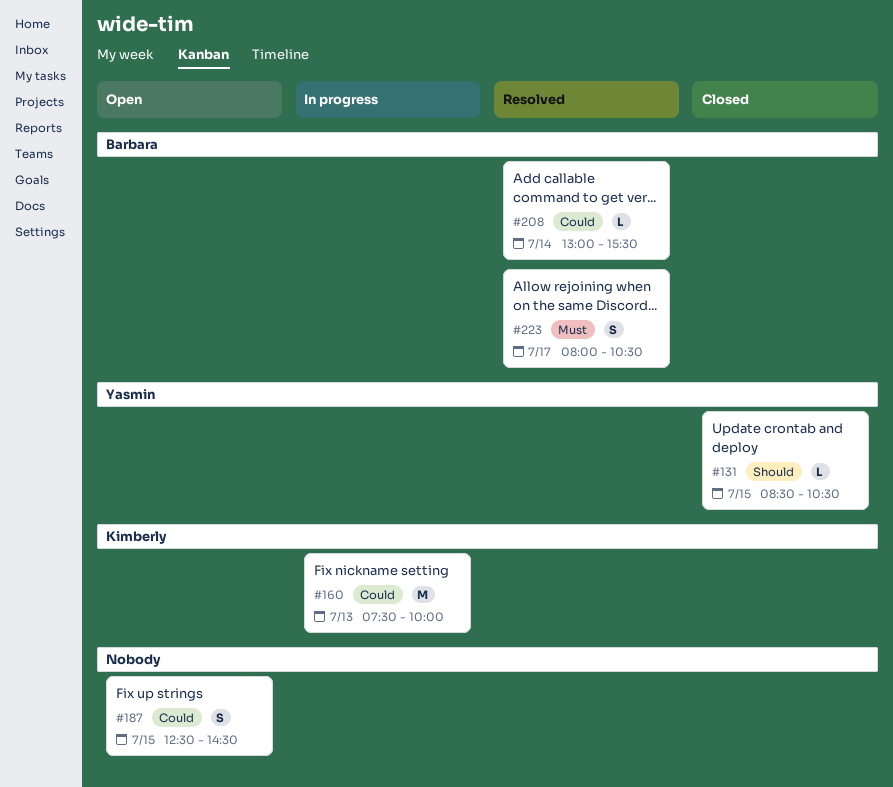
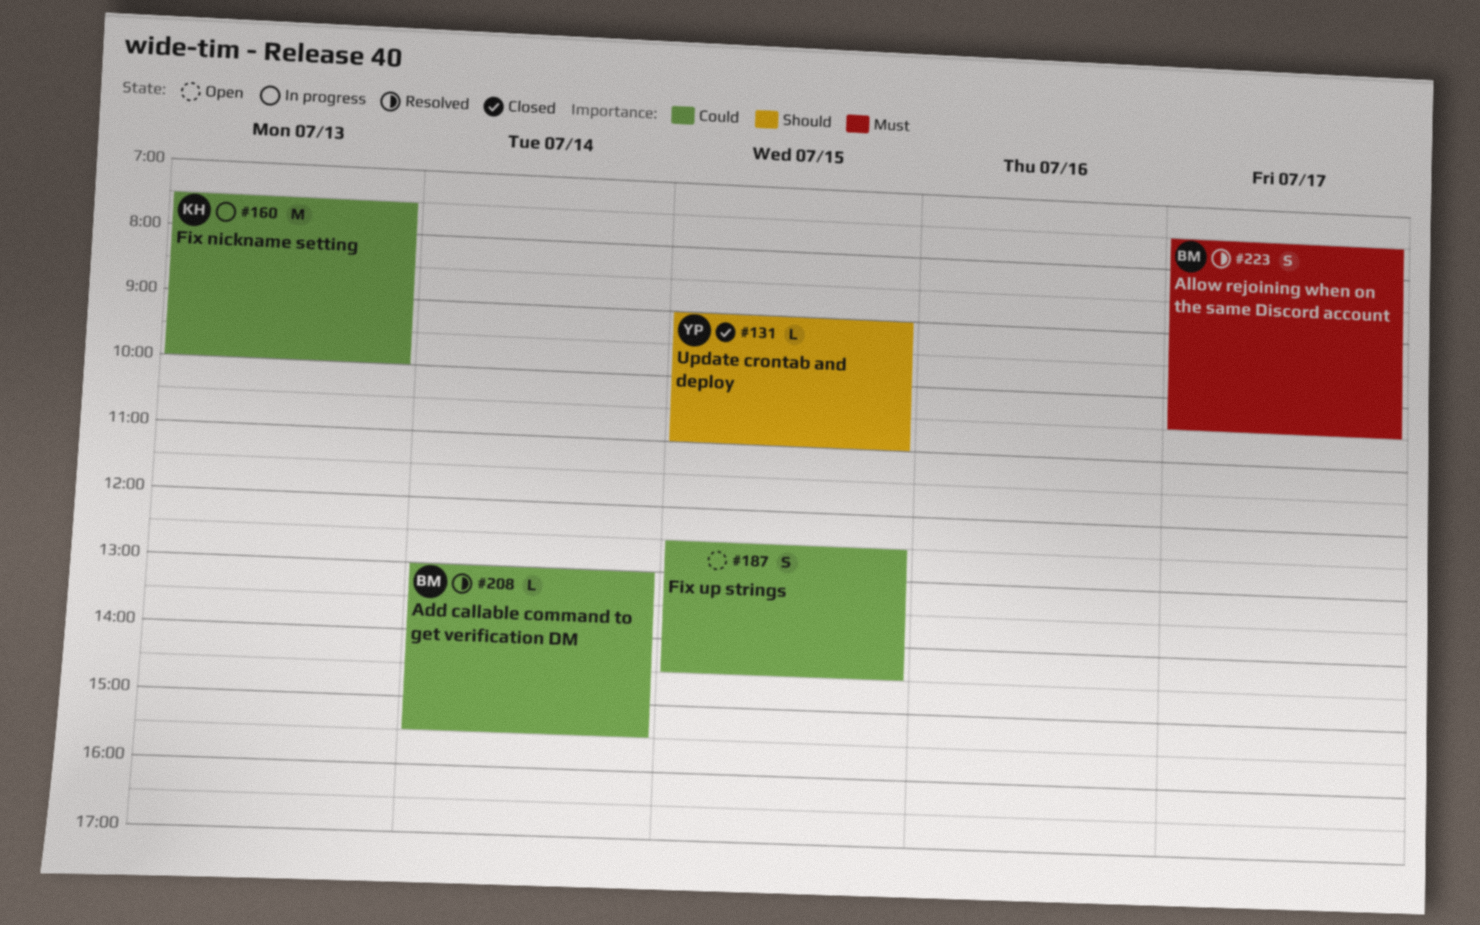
#131, begins: 08:30 -> 09:00
#131, ends: 10:30 -> 11:00
#223, begins: 08:00 -> 07:30

